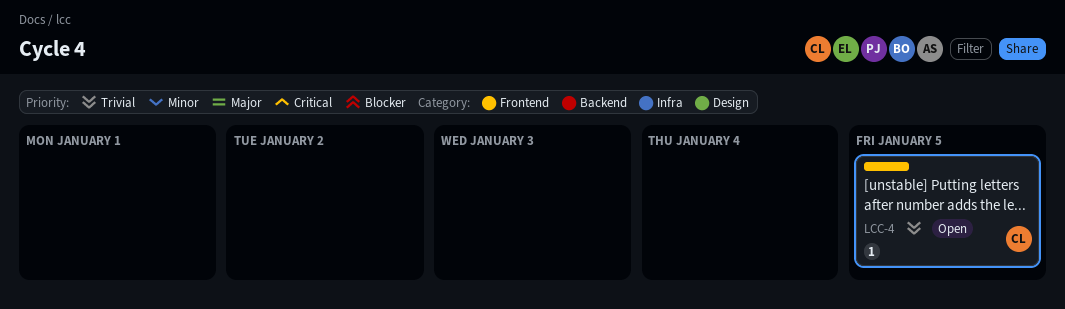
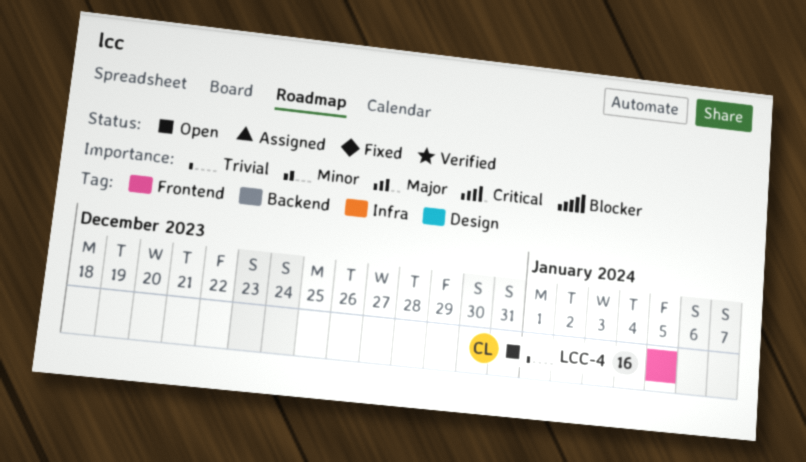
LCC-4, estimate: 1 -> 16

